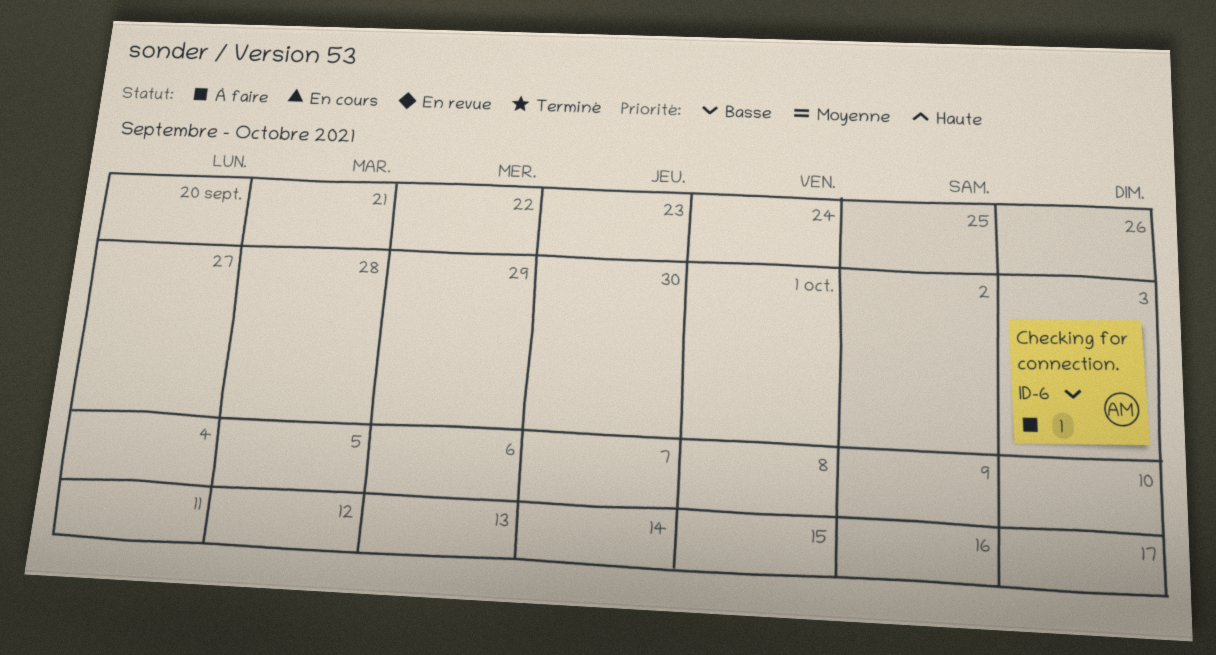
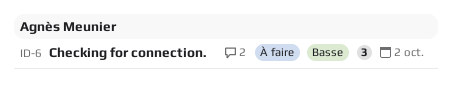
ID-6, estimate: 1 -> 3
ID-6, due: Oct 3 -> Oct 2

